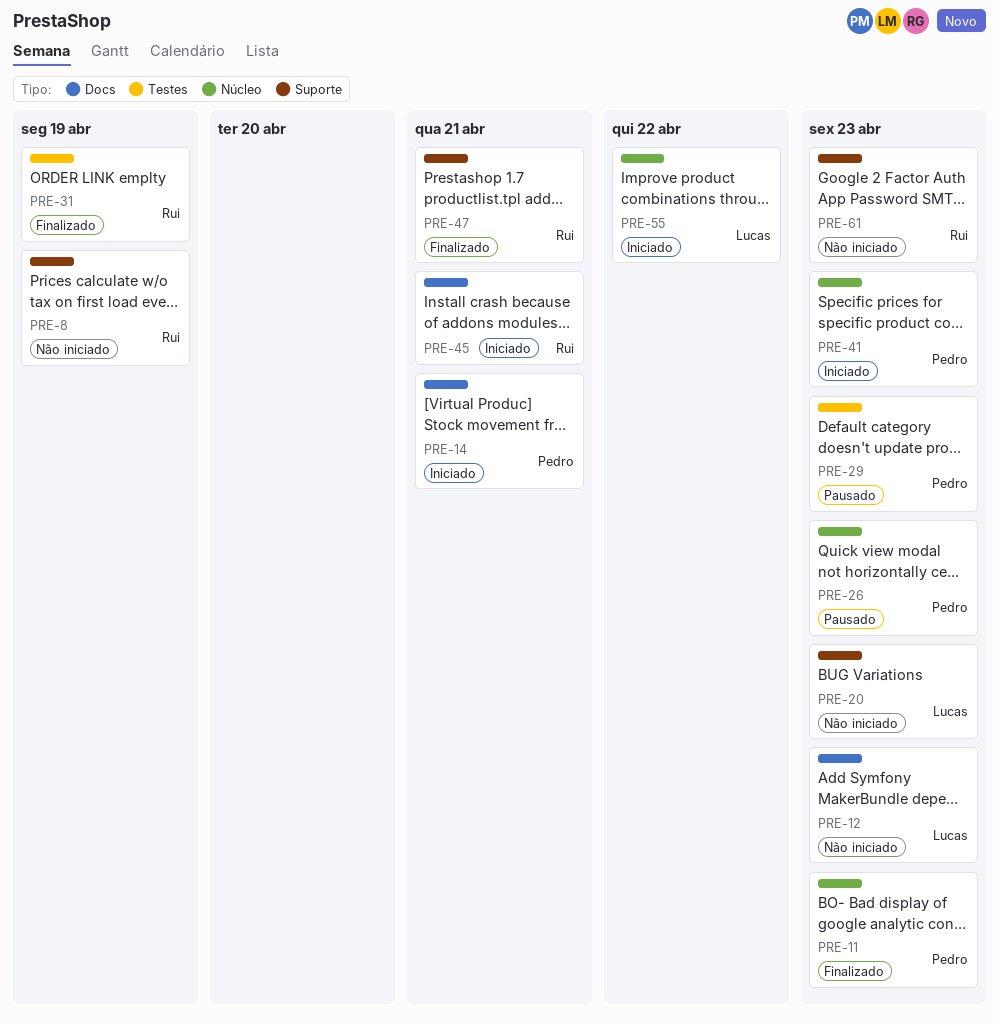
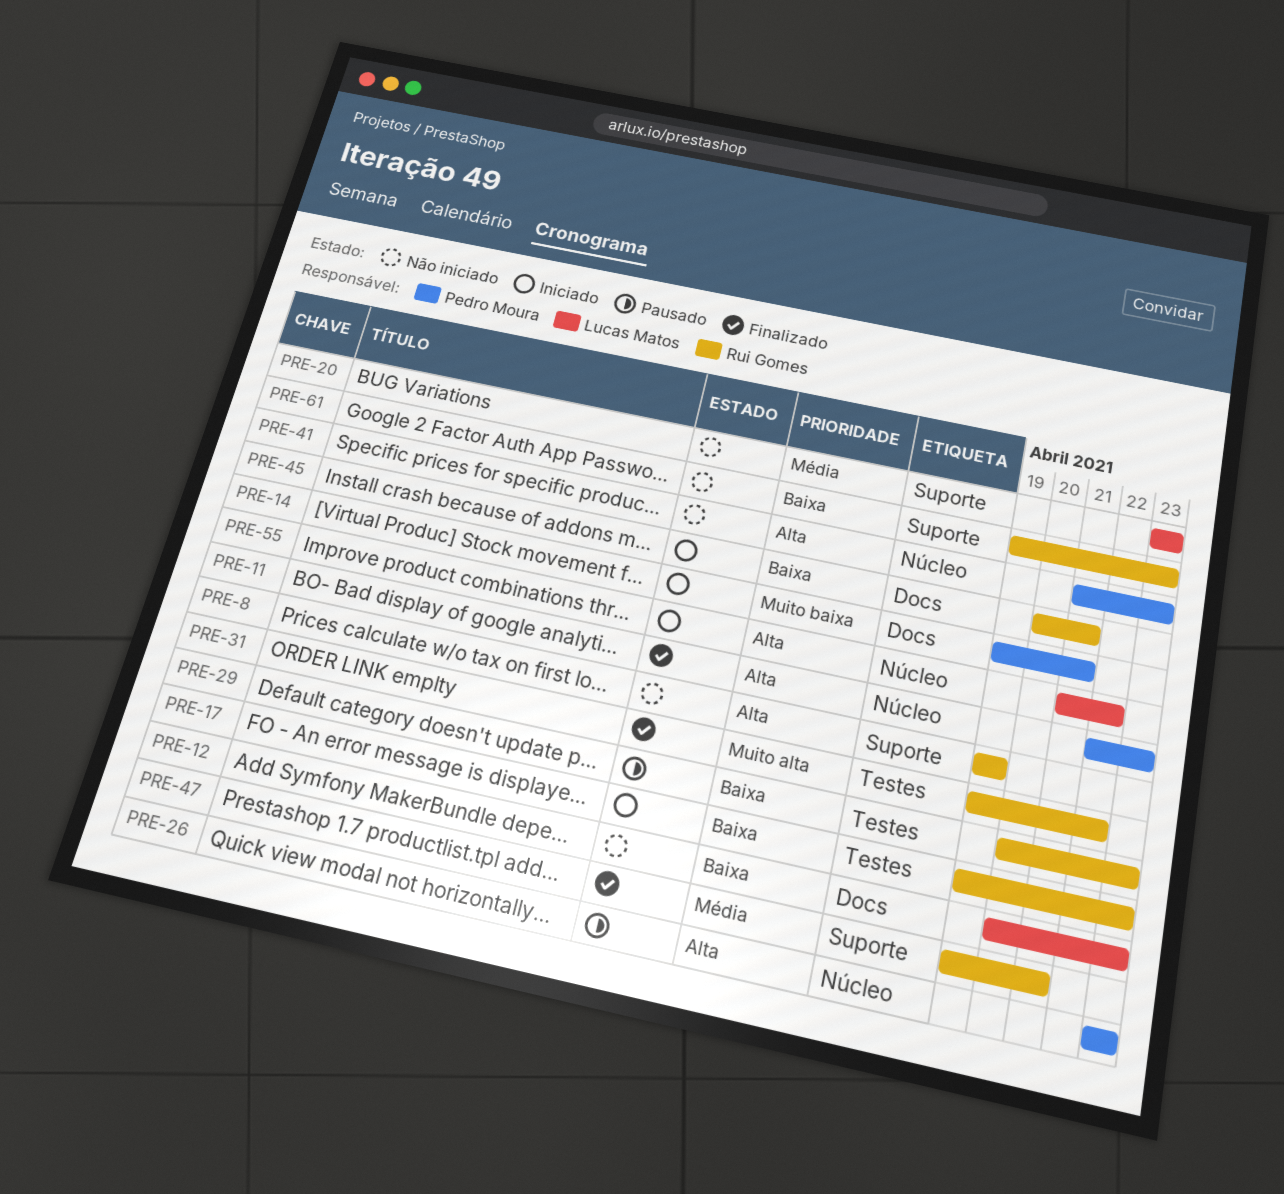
PRE-17: none -> present
PRE-29, owner: Pedro Moura -> Rui Gomes
PRE-31, due: Apr 19 -> Apr 22
PRE-41, status: Iniciado -> Não iniciado

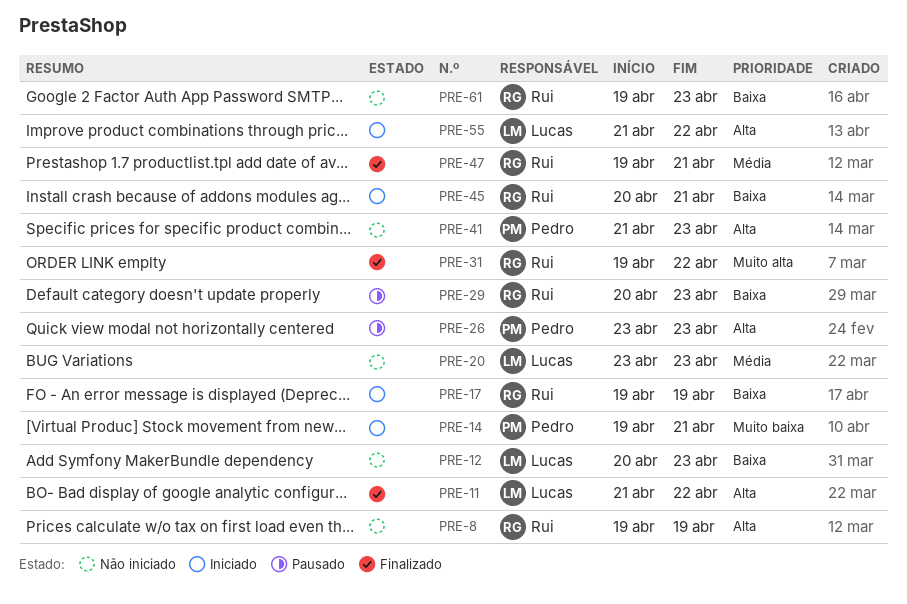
PRE-11, owner: Pedro Moura -> Lucas Matos
PRE-11, start: Apr 22 -> Apr 21
PRE-11, due: Apr 23 -> Apr 22
PRE-17, due: Apr 23 -> Apr 19

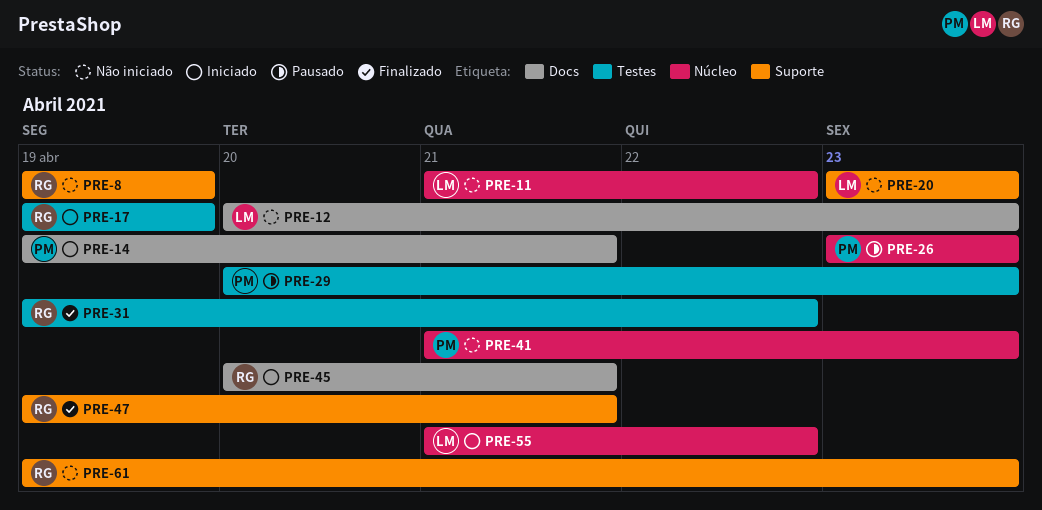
PRE-11, status: Finalizado -> Não iniciado
PRE-29, owner: Rui -> Pedro

